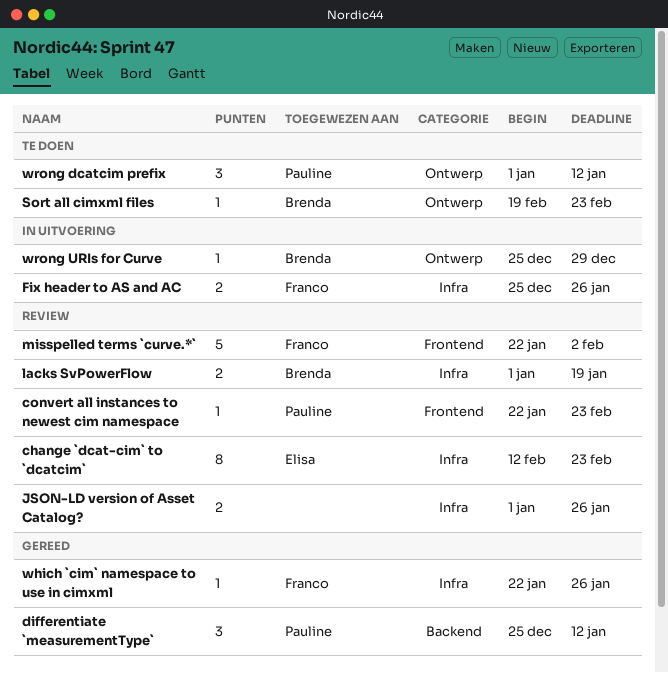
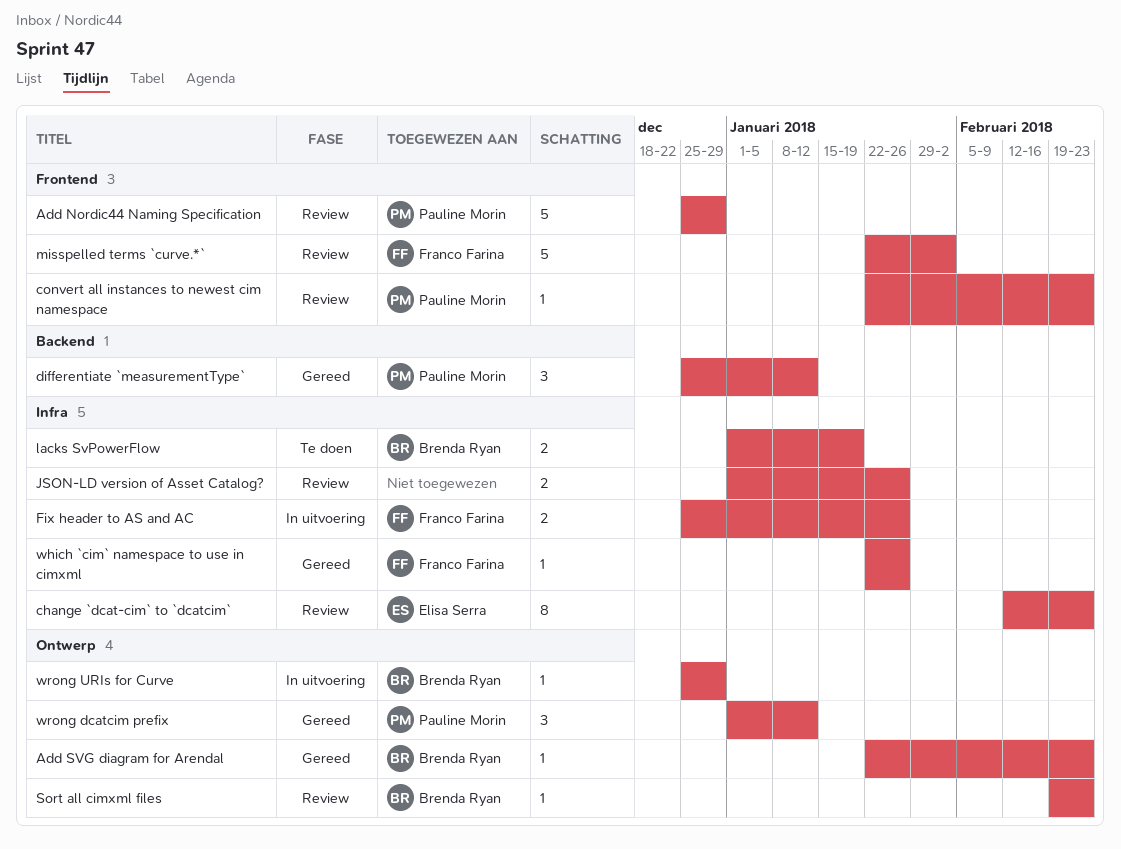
Add Nordic44 Naming Specification: none -> present
Add SVG diagram for Arendal: none -> present
lacks SvPowerFlow, status: Review -> Te doen
Sort all cimxml files, status: Te doen -> Review
wrong dcatcim prefix, status: Te doen -> Gereed

